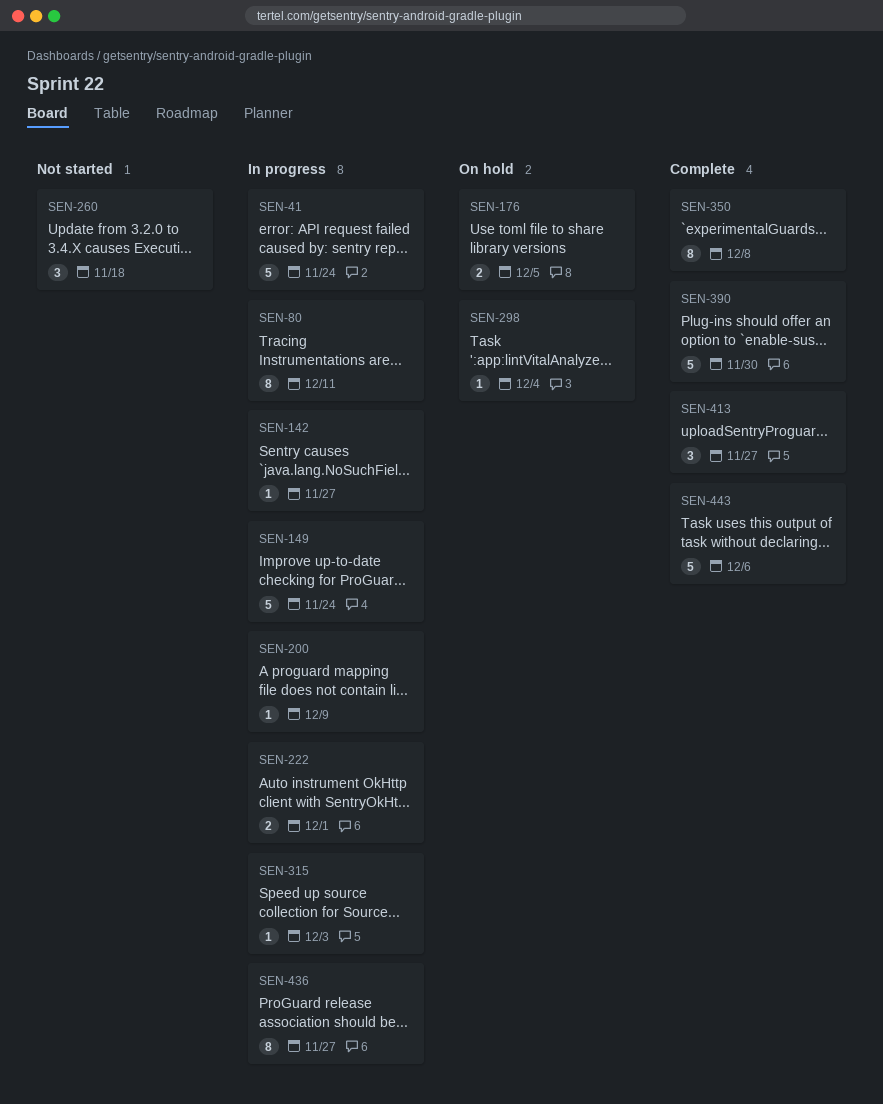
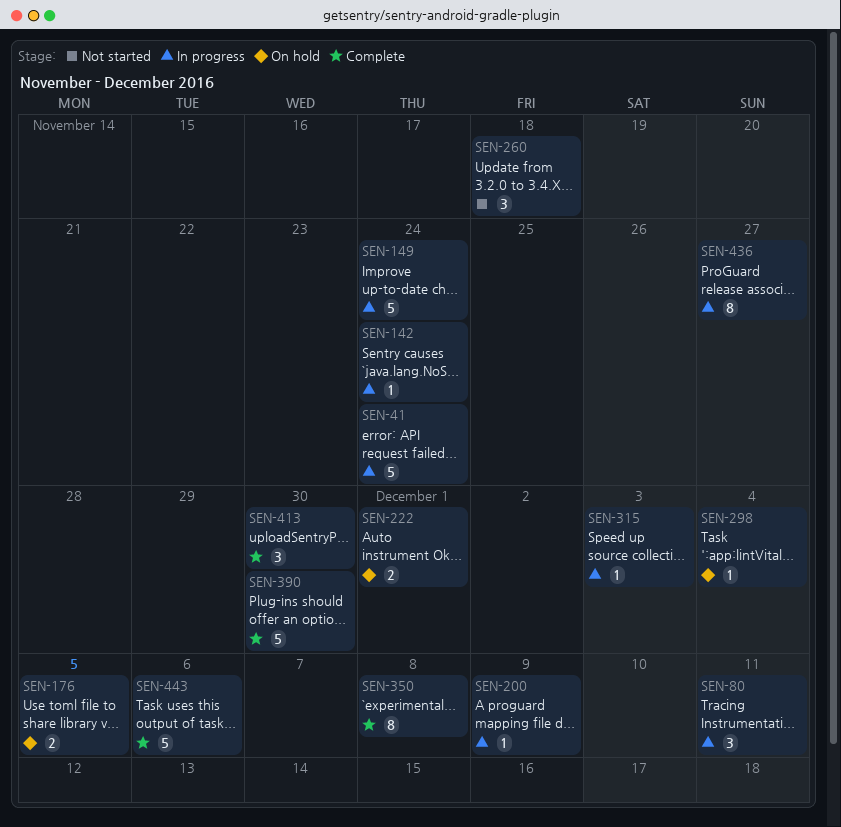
SEN-80, estimate: 8 -> 3
SEN-142, due: Nov 27 -> Nov 24
SEN-222, status: In progress -> On hold
SEN-413, due: Nov 27 -> Nov 30

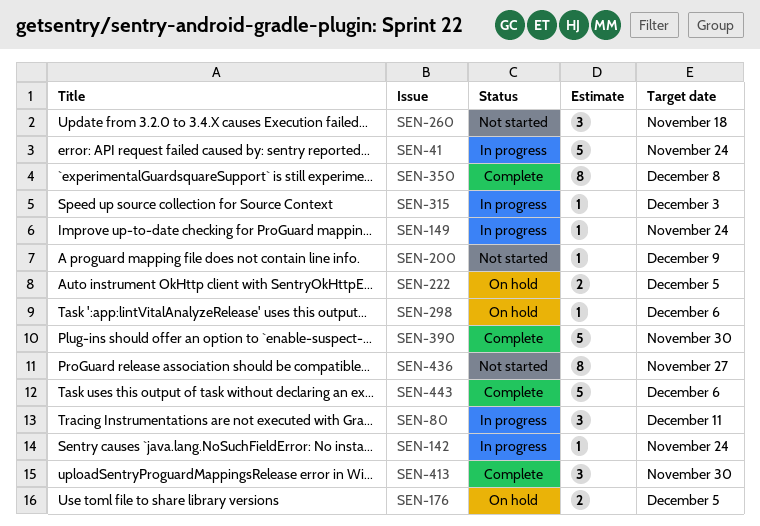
SEN-149, estimate: 5 -> 1
SEN-200, status: In progress -> Not started
SEN-222, due: Dec 1 -> Dec 5
SEN-298, due: Dec 4 -> Dec 6
SEN-436, status: In progress -> Not started

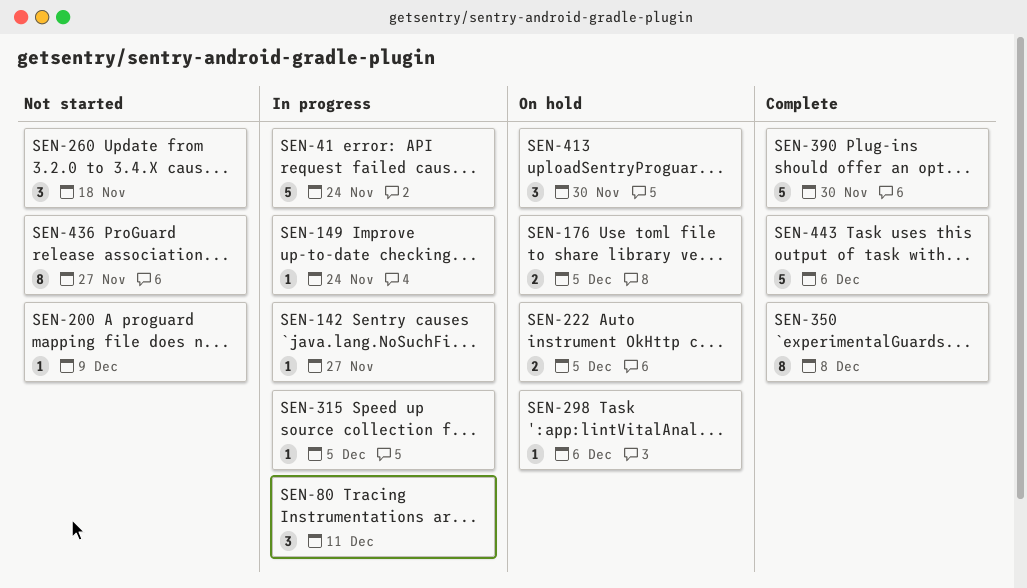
SEN-142, due: Nov 24 -> Nov 27
SEN-315, due: Dec 3 -> Dec 5
SEN-413, status: Complete -> On hold

